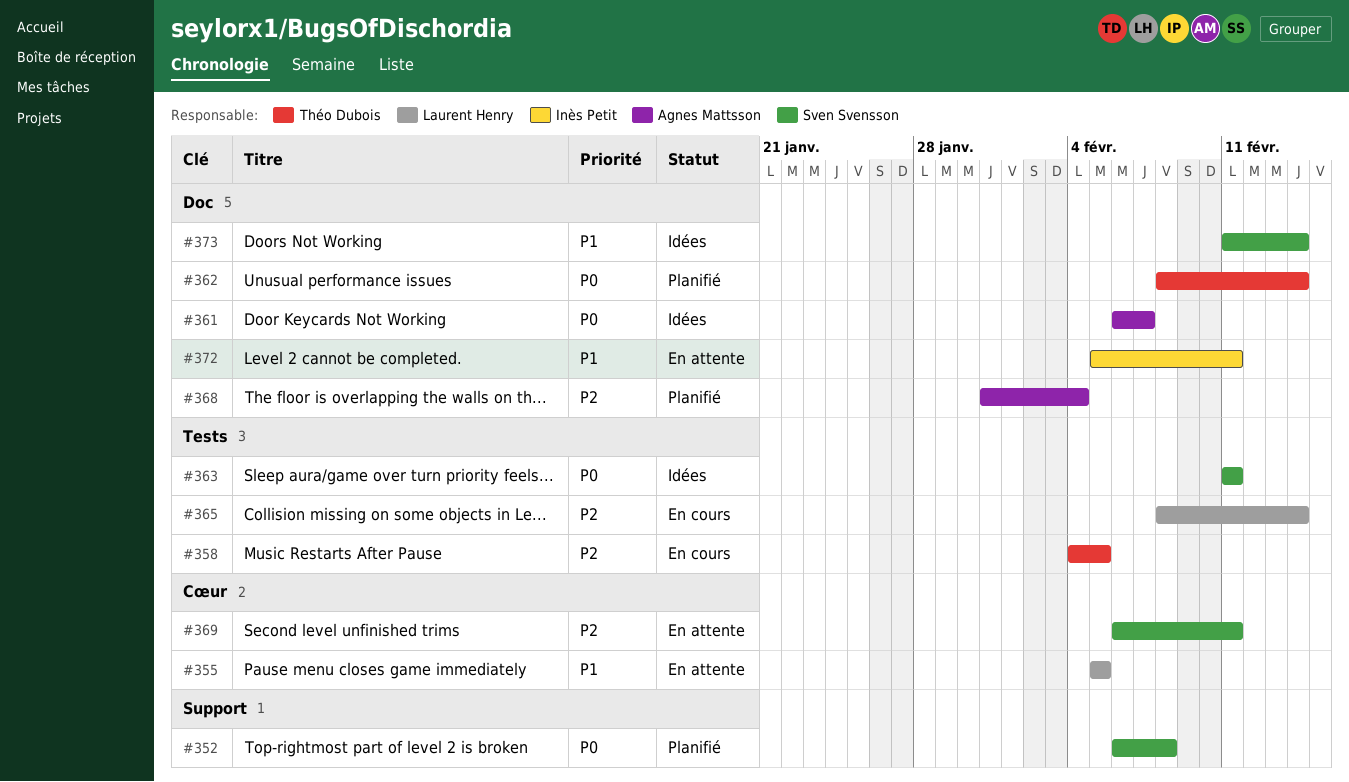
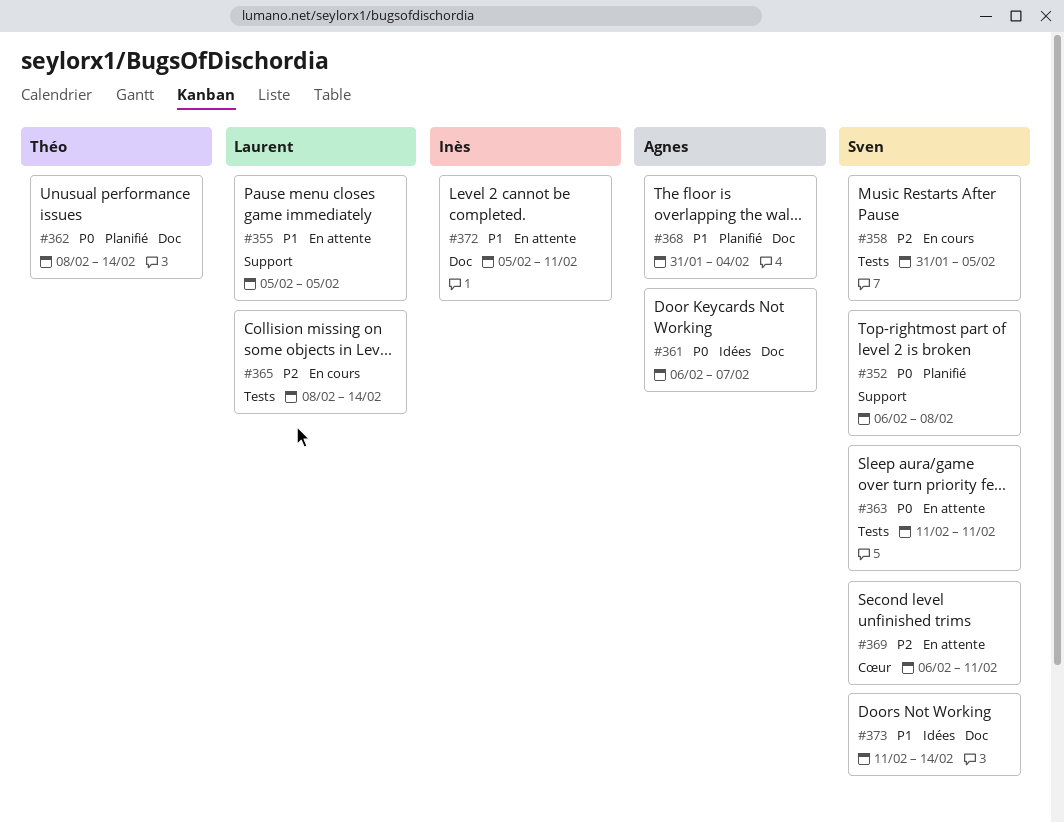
#355, label: Cœur -> Support
#358, owner: Théo Dubois -> Sven Svensson
#358, start: Feb 4 -> Jan 31
#363, status: Idées -> En attente
#368, priority: P2 -> P1

